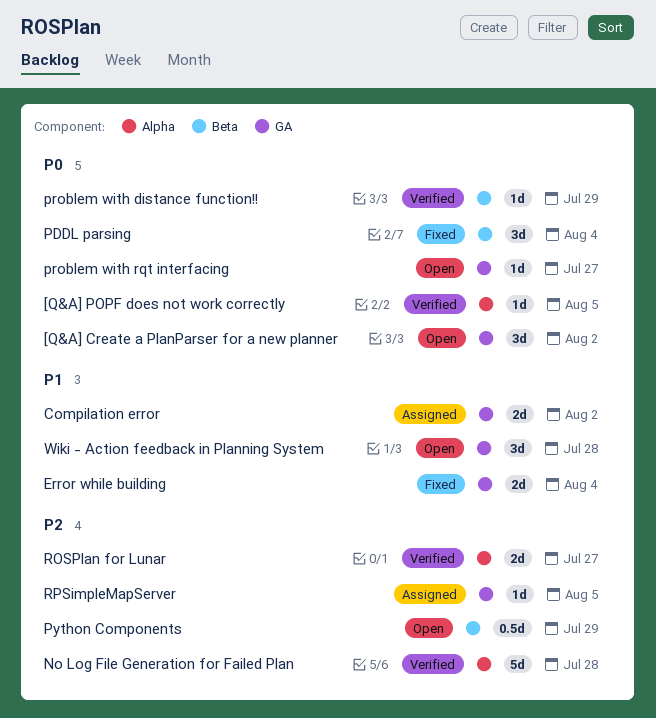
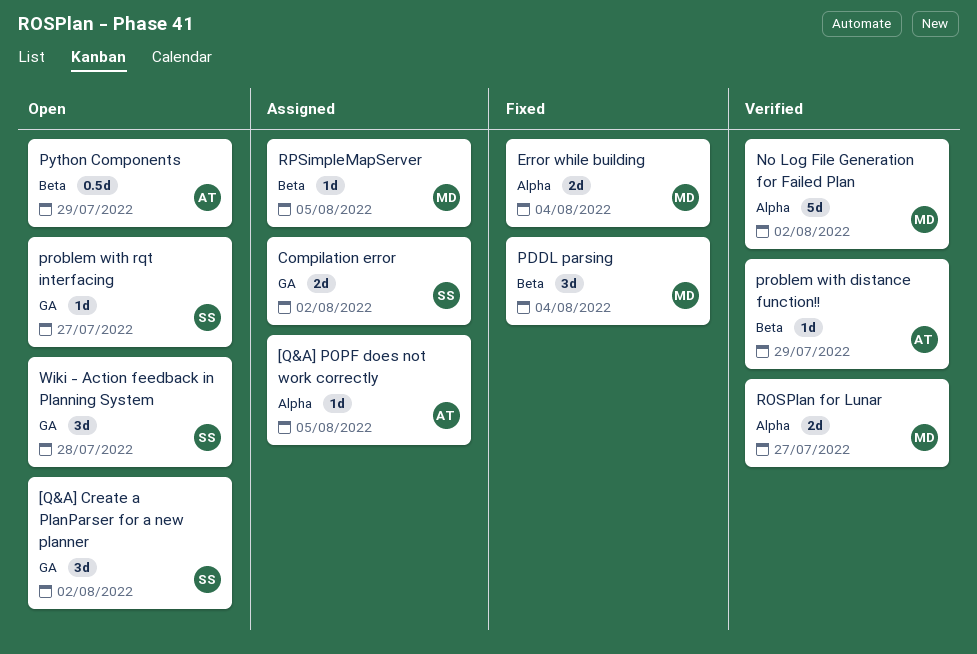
[Q&A] POPF does not work correctly, status: Verified -> Assigned
Error while building, label: GA -> Alpha
No Log File Generation for Failed Plan, due: Jul 28 -> Aug 2
RPSimpleMapServer, label: GA -> Beta

